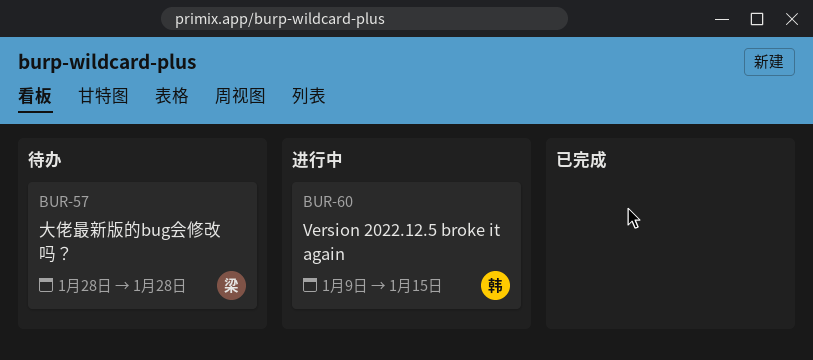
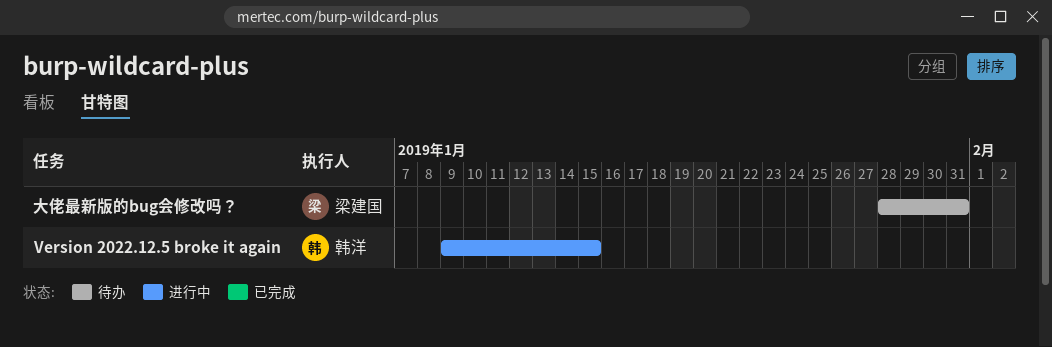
大佬最新版的bug会修改吗？, due: Jan 28 -> Jan 31

